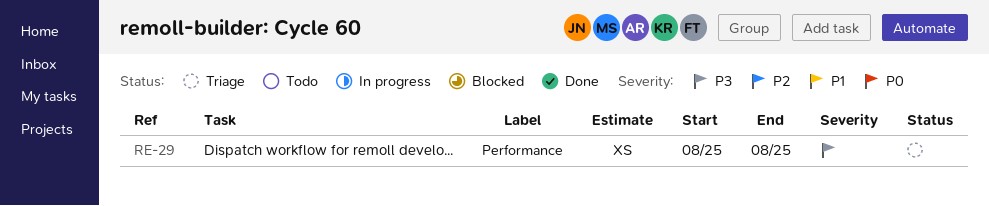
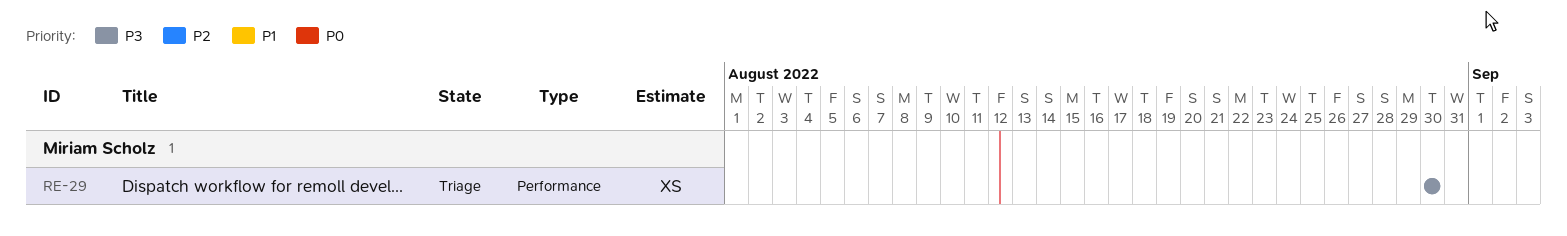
RE-29, start: Aug 25 -> Aug 30
RE-29, due: Aug 25 -> Aug 30

